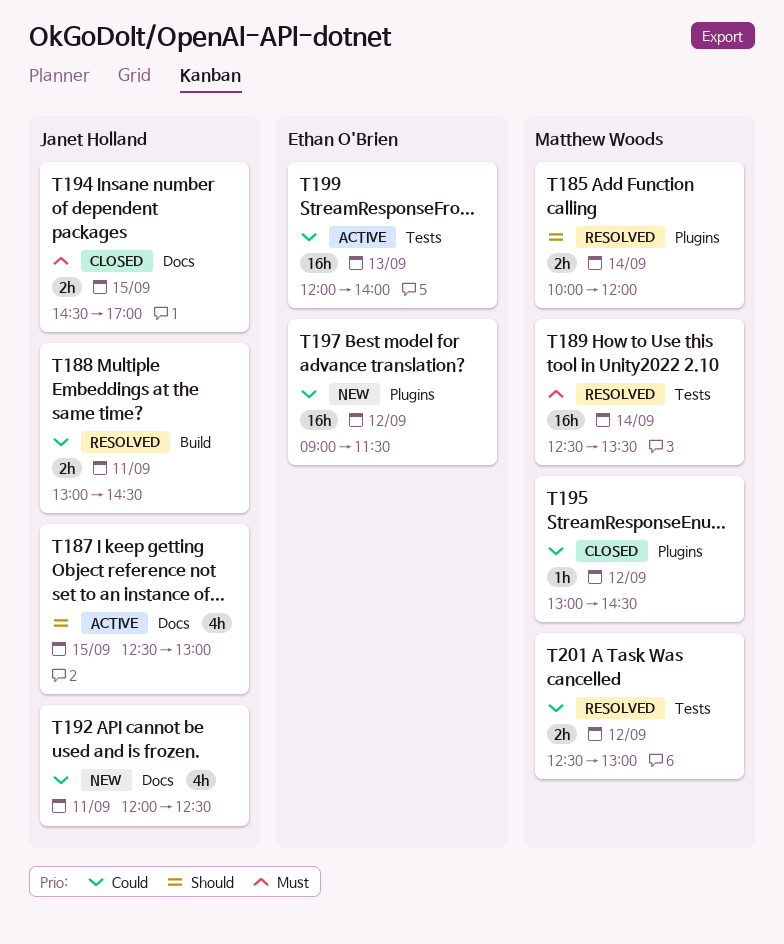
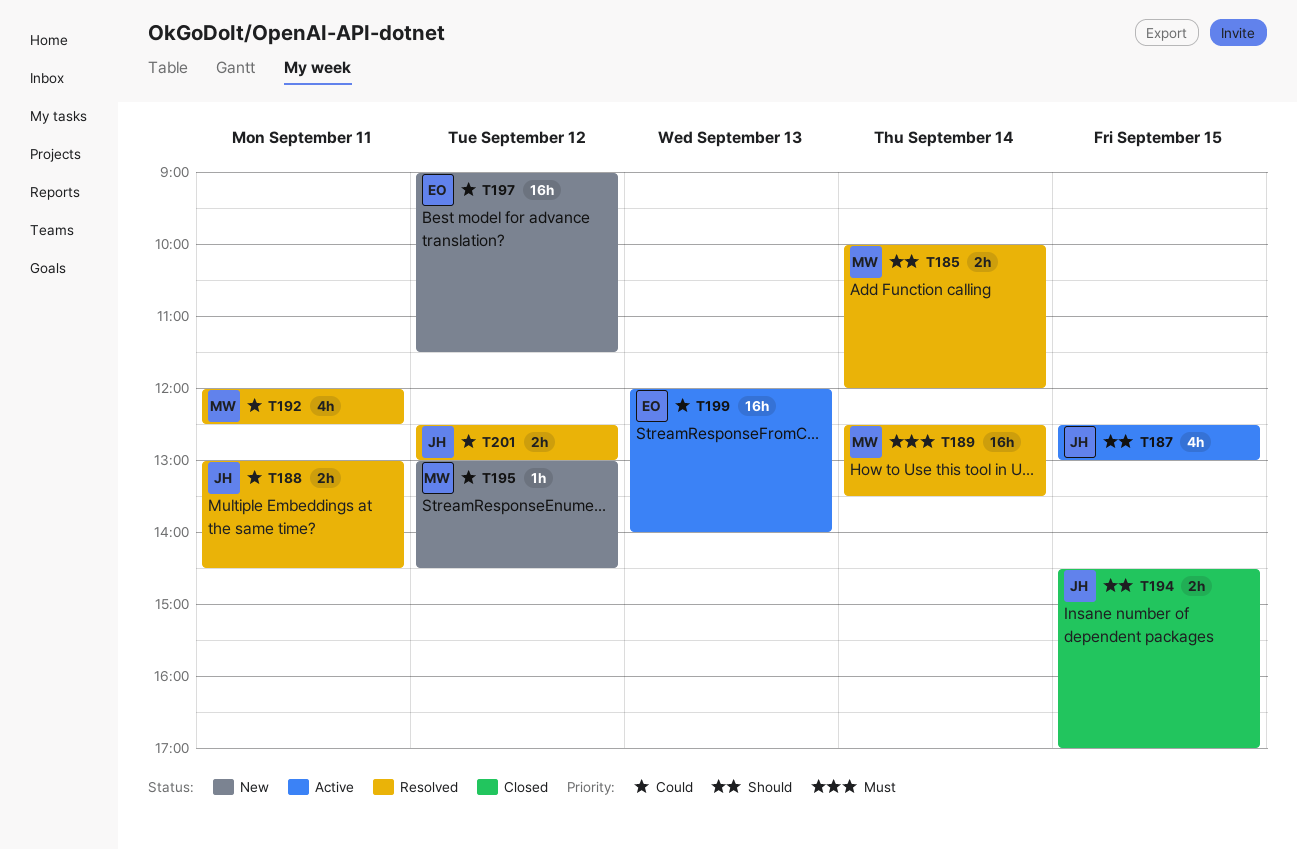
T192, status: New -> Resolved
T192, owner: Janet Holland -> Matthew Woods
T194, priority: Must -> Should
T195, status: Closed -> New
T201, owner: Matthew Woods -> Janet Holland

